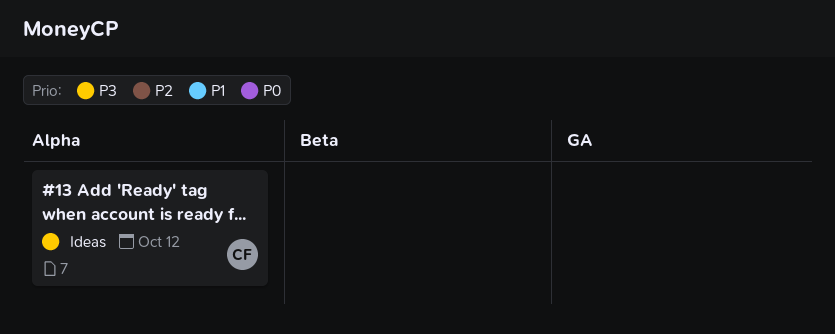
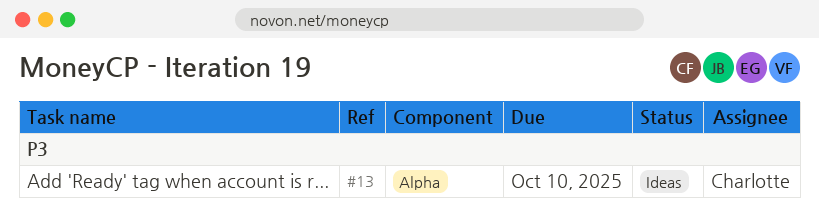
#13, due: Oct 12 -> Oct 10

